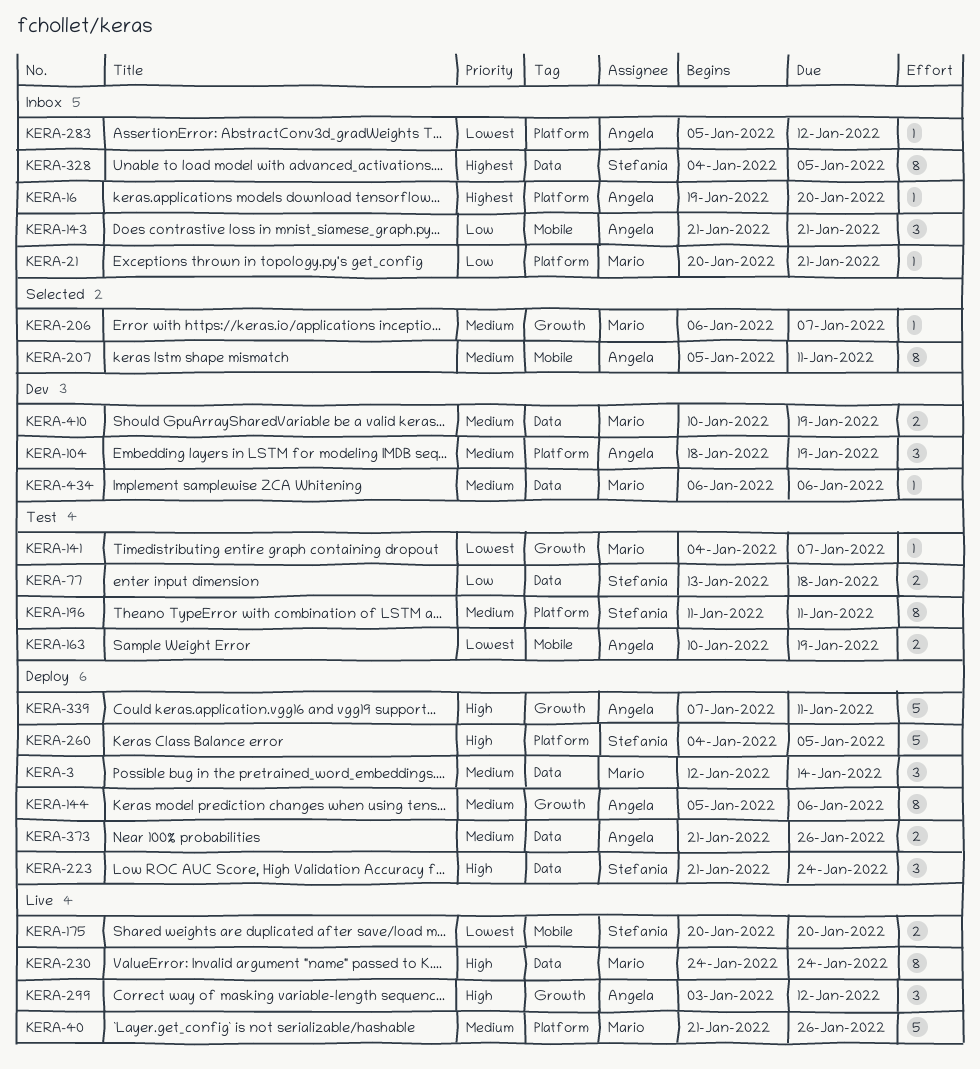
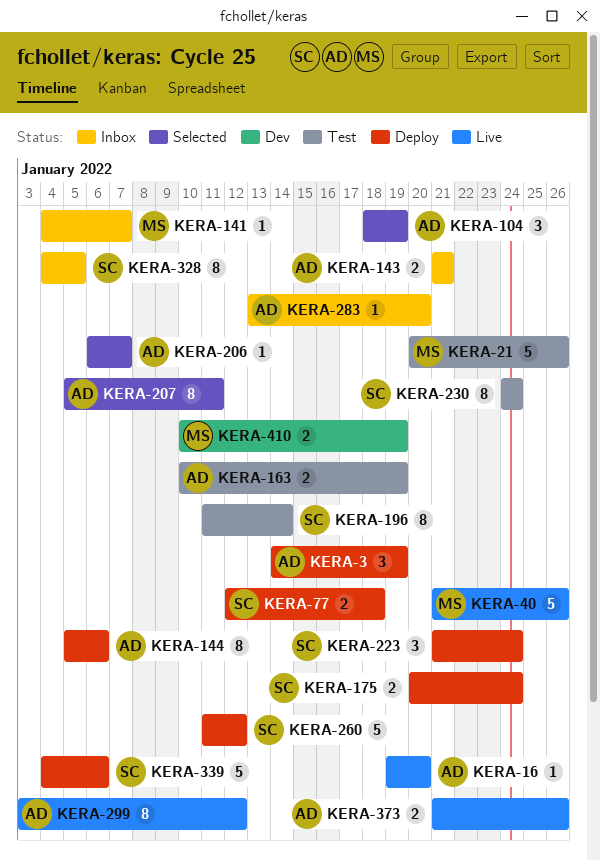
KERA-3, owner: Mario -> Angela
KERA-3, start: Jan 12 -> Jan 14
KERA-3, due: Jan 14 -> Jan 19
KERA-16, status: Inbox -> Live
KERA-21, status: Inbox -> Test
KERA-21, estimate: 1 -> 5
KERA-21, due: Jan 21 -> Jan 26
KERA-77, status: Test -> Deploy
KERA-77, start: Jan 13 -> Jan 12
KERA-104, status: Dev -> Selected
KERA-141, status: Test -> Inbox
KERA-143, estimate: 3 -> 2
KERA-175, status: Live -> Deploy
KERA-175, due: Jan 20 -> Jan 24
KERA-196, due: Jan 11 -> Jan 14
KERA-206, owner: Mario -> Angela
KERA-230, status: Live -> Test
KERA-230, owner: Mario -> Stefania
KERA-260, start: Jan 4 -> Jan 11
KERA-260, due: Jan 5 -> Jan 12
KERA-283, start: Jan 5 -> Jan 13
KERA-283, due: Jan 12 -> Jan 20
KERA-299, estimate: 3 -> 8
KERA-339, owner: Angela -> Stefania
KERA-339, start: Jan 7 -> Jan 4
KERA-339, due: Jan 11 -> Jan 6
KERA-373, status: Deploy -> Live
KERA-434: present -> none

